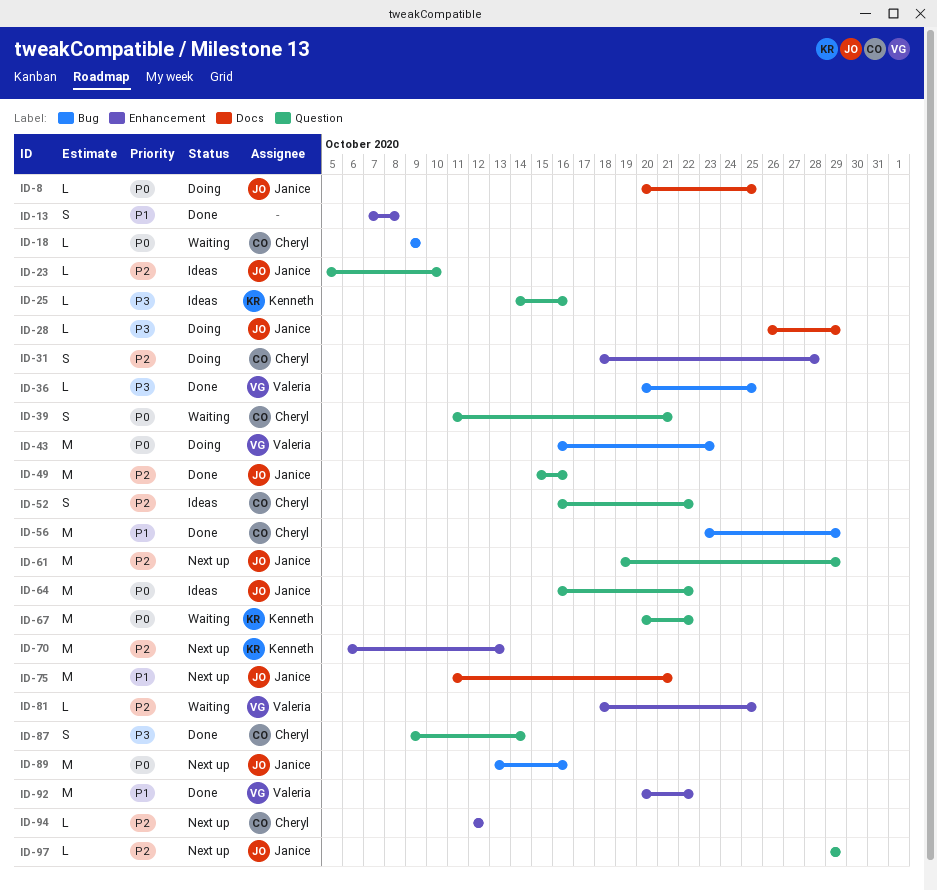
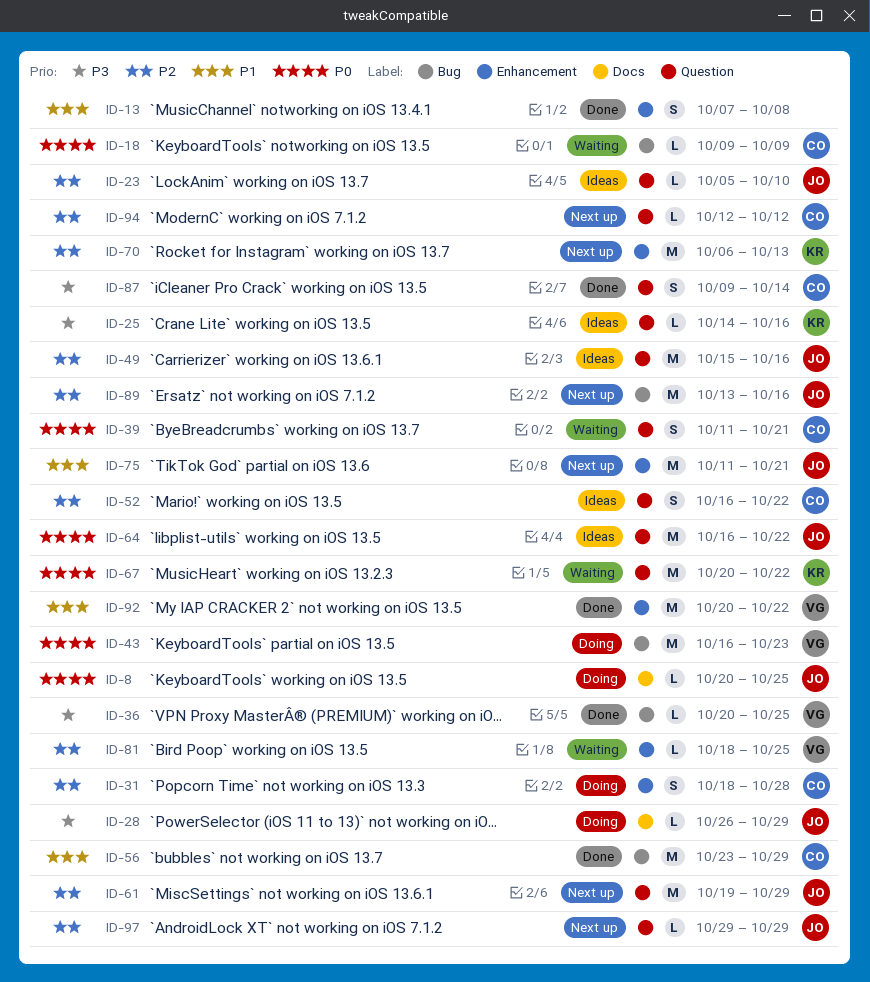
ID-49, status: Done -> Ideas
ID-75, label: Docs -> Enhancement
ID-89, priority: P0 -> P2
ID-94, label: Enhancement -> Question

